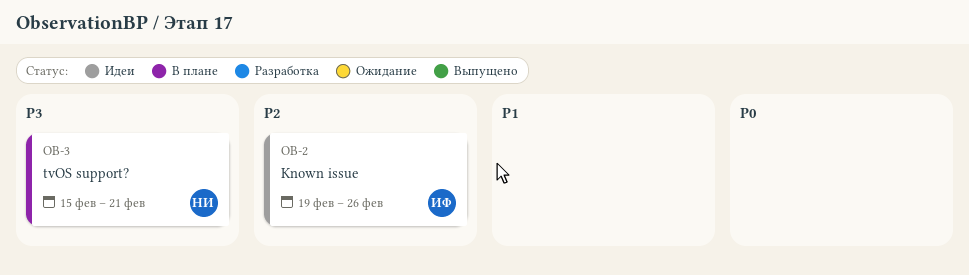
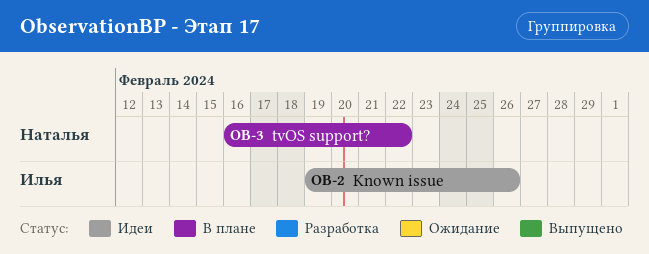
OB-3, start: Feb 15 -> Feb 16
OB-3, due: Feb 21 -> Feb 22

